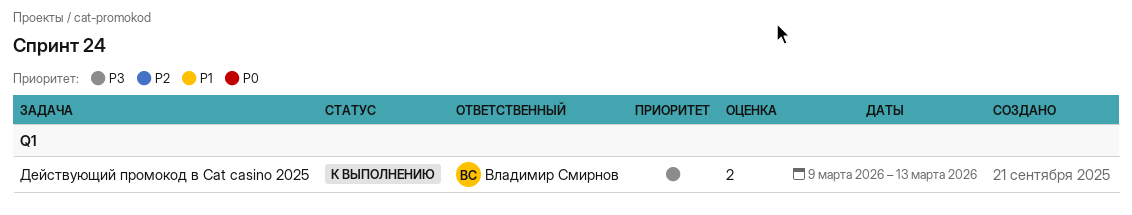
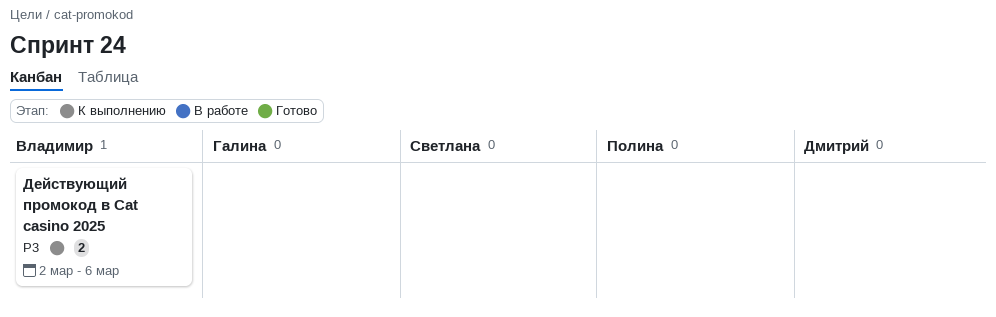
Действующий промокод в Cat casino 2025, start: Mar 9 -> Mar 2
Действующий промокод в Cat casino 2025, due: Mar 13 -> Mar 6

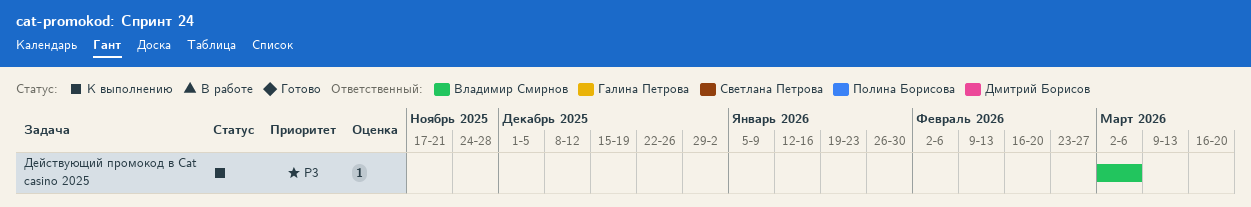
Действующий промокод в Cat casino 2025, estimate: 2 -> 1

